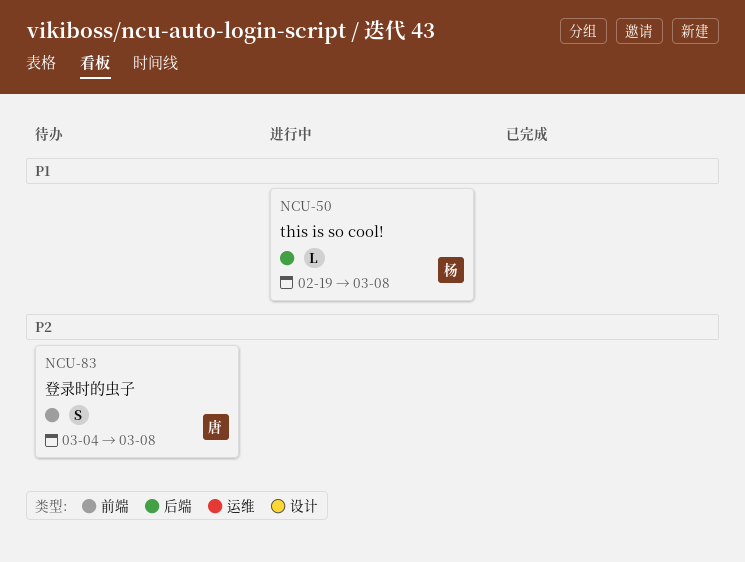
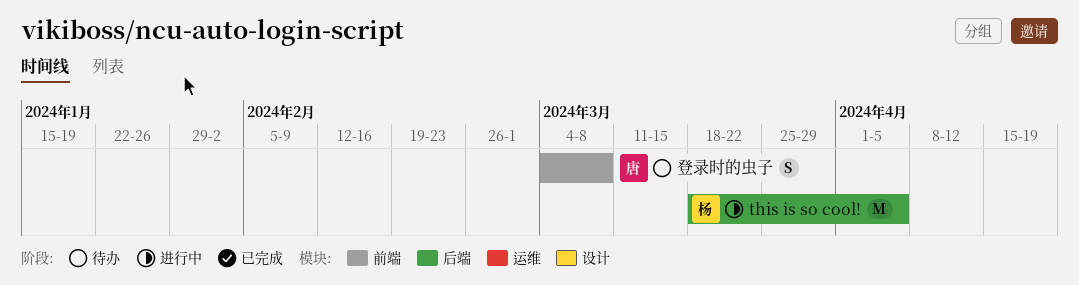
this is so cool!, estimate: L -> M
this is so cool!, start: Feb 19 -> Mar 18
this is so cool!, due: Mar 8 -> Apr 5

